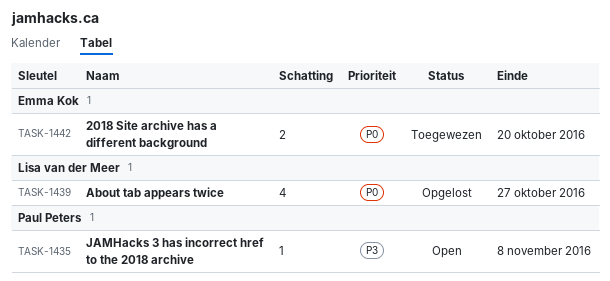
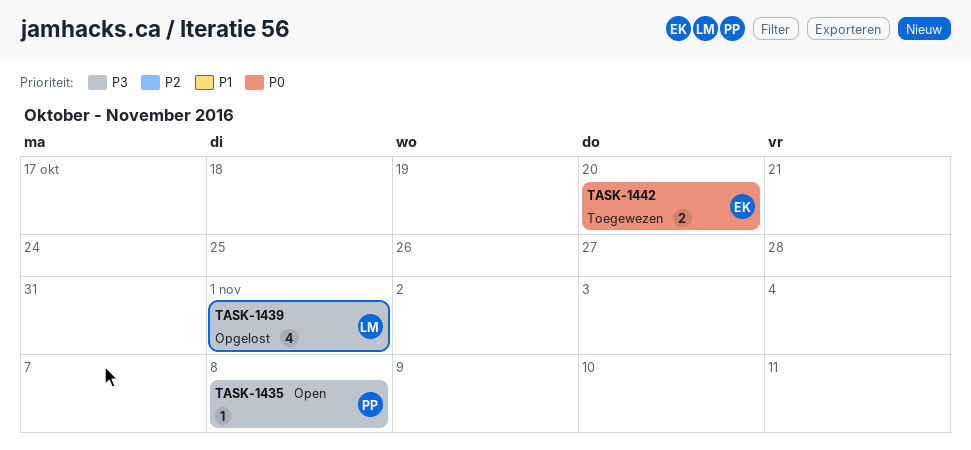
TASK-1439, priority: P0 -> P3
TASK-1439, due: Oct 27 -> Nov 1

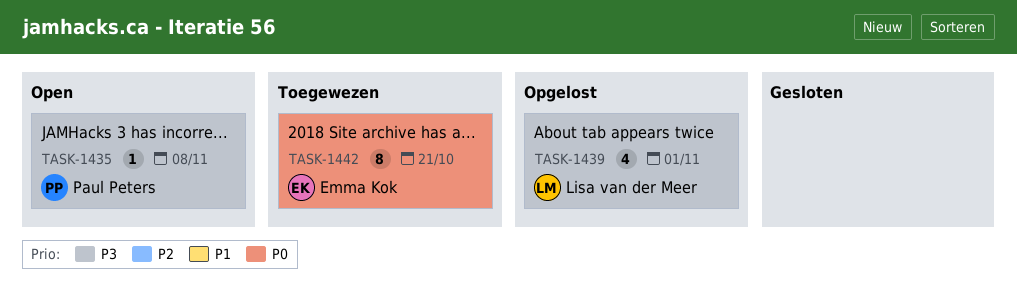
TASK-1442, estimate: 2 -> 8
TASK-1442, due: Oct 20 -> Oct 21

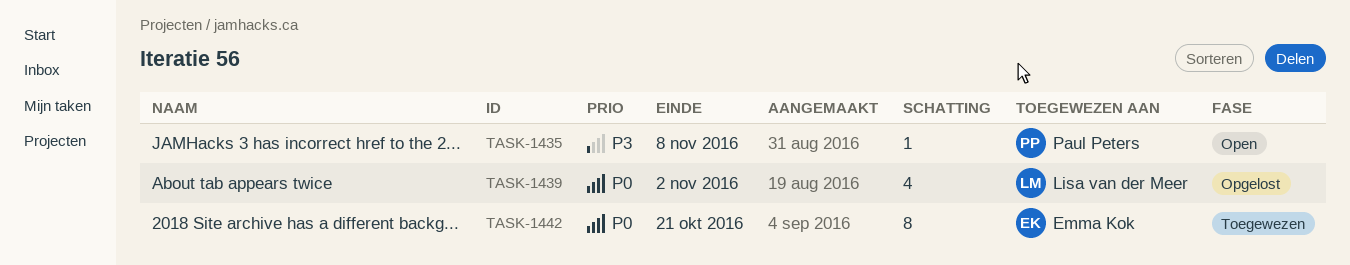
TASK-1439, priority: P3 -> P0
TASK-1439, due: Nov 1 -> Nov 2

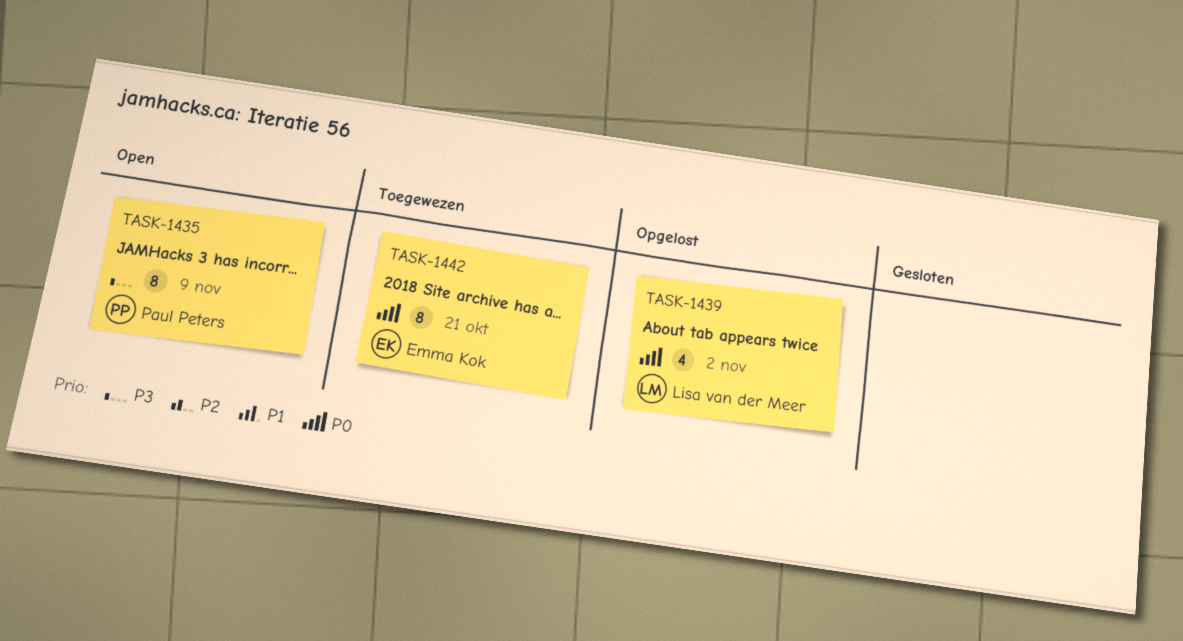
TASK-1435, estimate: 1 -> 8
TASK-1435, due: Nov 8 -> Nov 9

